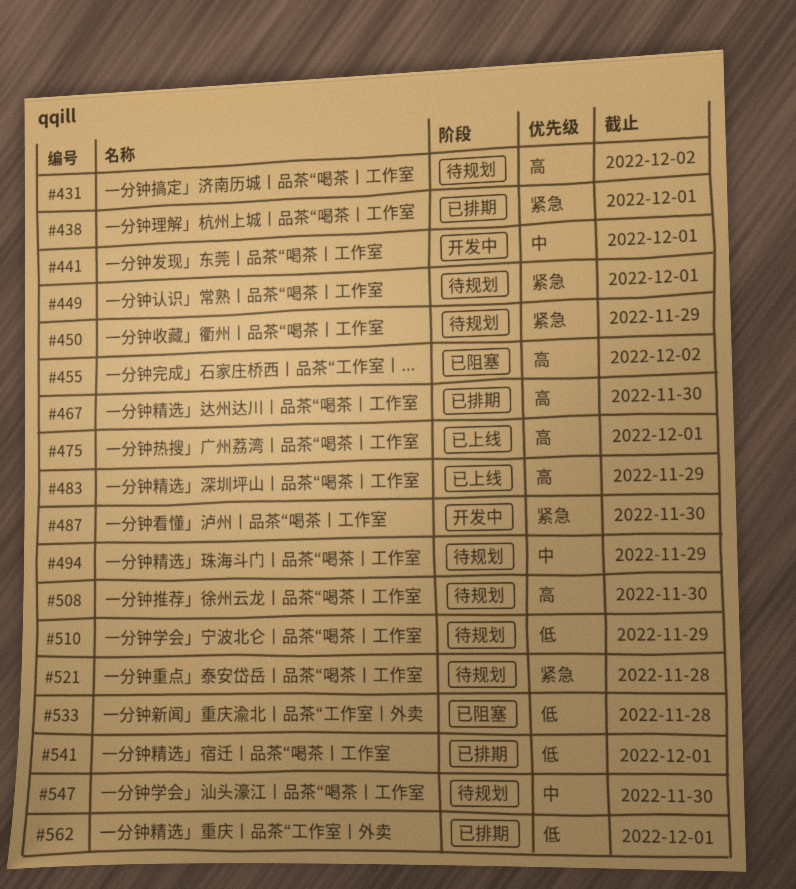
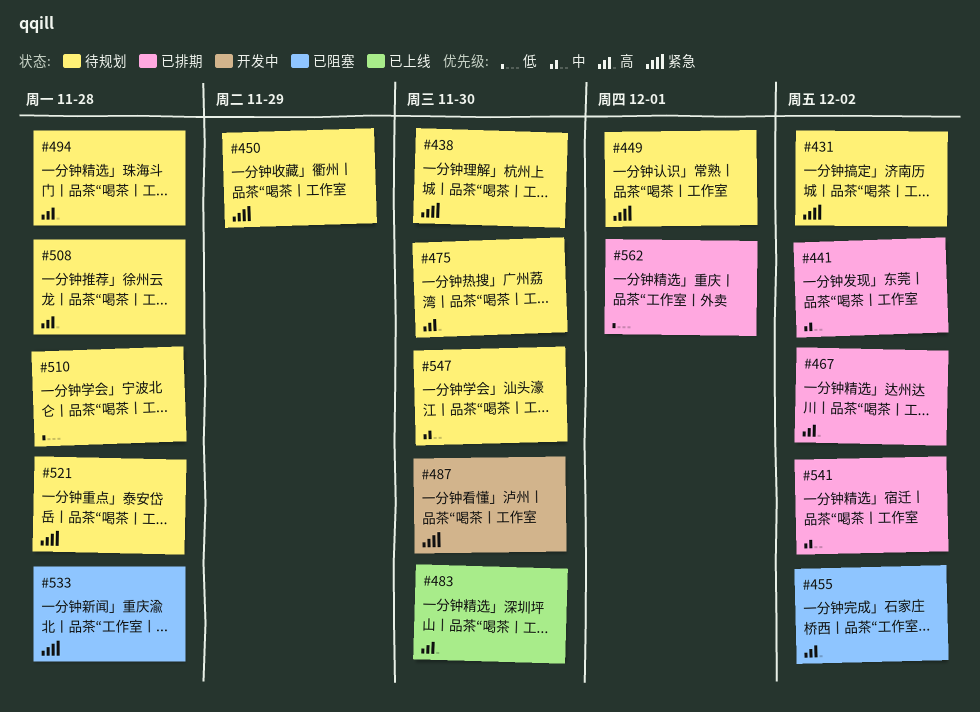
#431, priority: 高 -> 紧急
#438, status: 已排期 -> 待规划
#438, due: Dec 1 -> Nov 30
#441, status: 开发中 -> 已排期
#441, due: Dec 1 -> Dec 2
#467, due: Nov 30 -> Dec 2
#475, status: 已上线 -> 待规划
#475, due: Dec 1 -> Nov 30
#483, due: Nov 29 -> Nov 30
#494, priority: 中 -> 高
#494, due: Nov 29 -> Nov 28
#508, due: Nov 30 -> Nov 28
#510, due: Nov 29 -> Nov 28
#533, priority: 低 -> 紧急
#541, priority: 低 -> 中
#541, due: Dec 1 -> Dec 2

